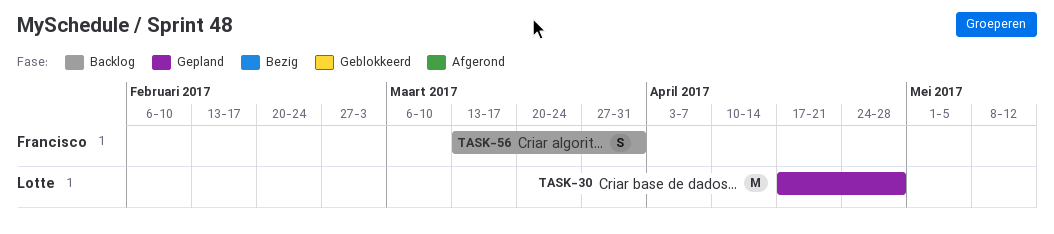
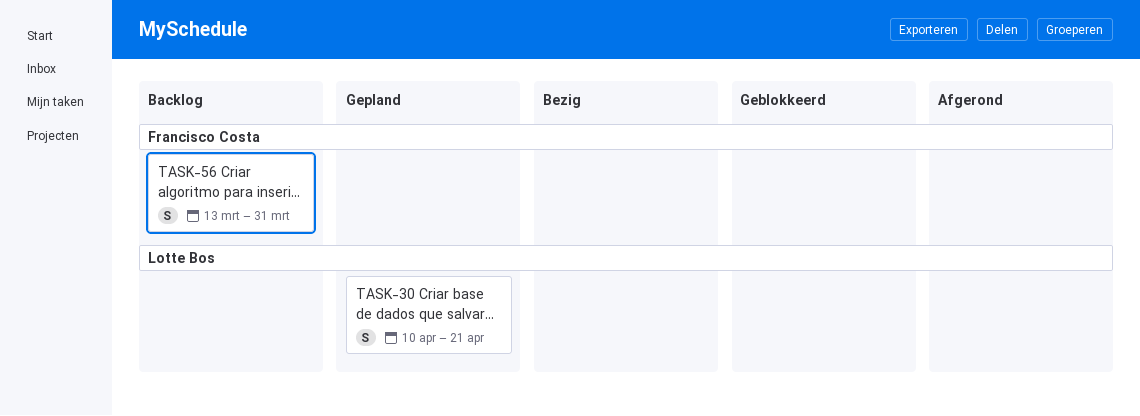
TASK-30, estimate: M -> S
TASK-30, start: Apr 17 -> Apr 10
TASK-30, due: Apr 28 -> Apr 21

